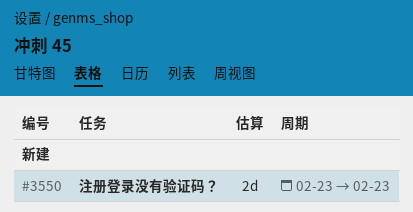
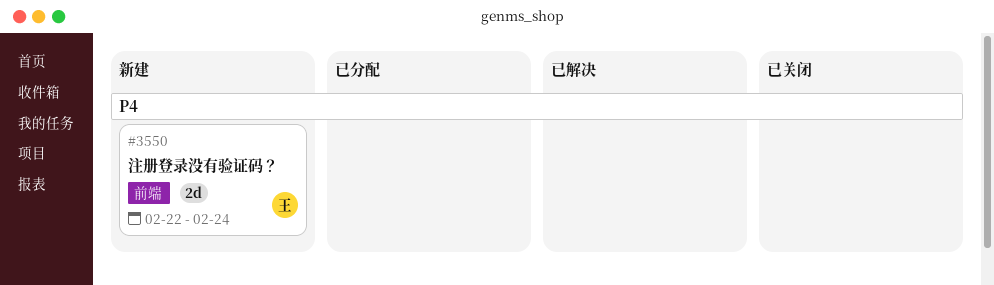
#3550, start: Feb 23 -> Feb 22
#3550, due: Feb 23 -> Feb 24

